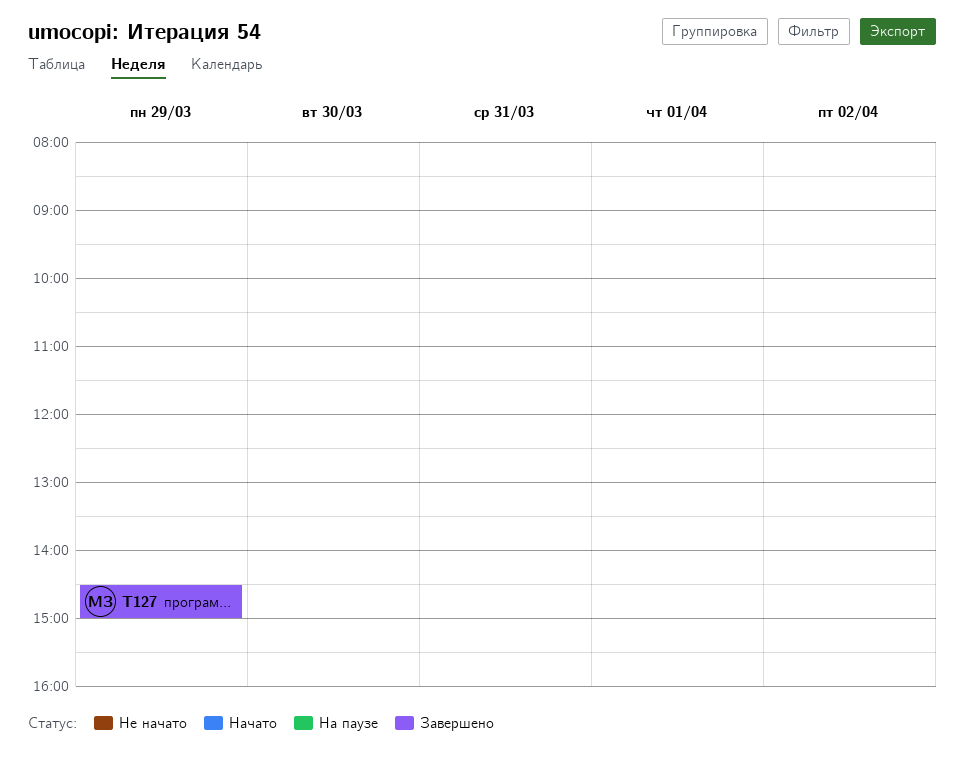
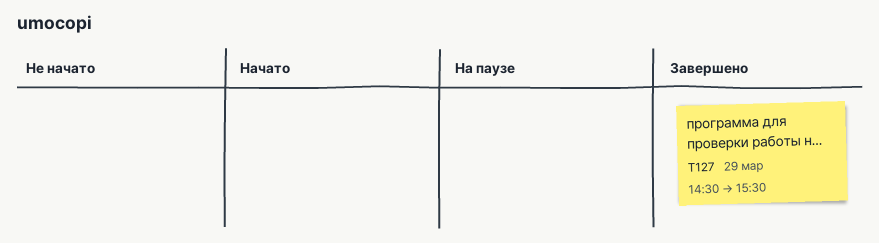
T127, ends: 15:00 -> 15:30

